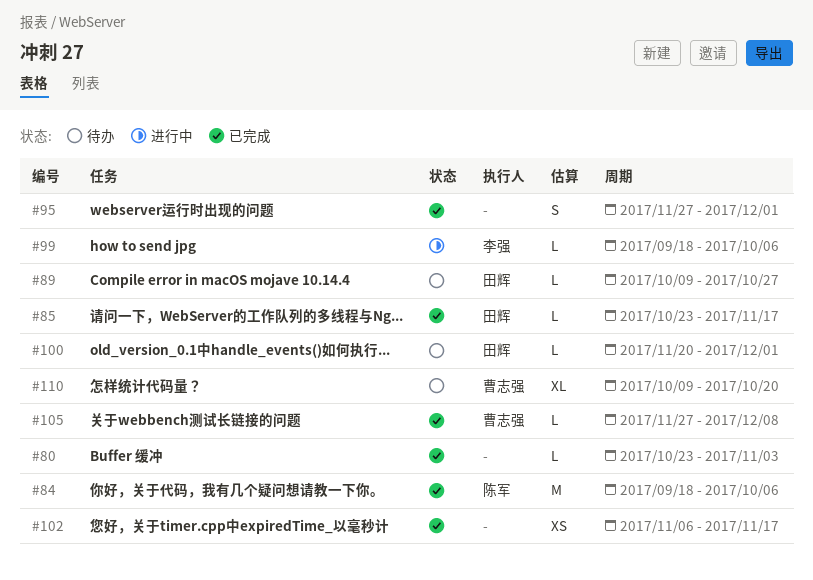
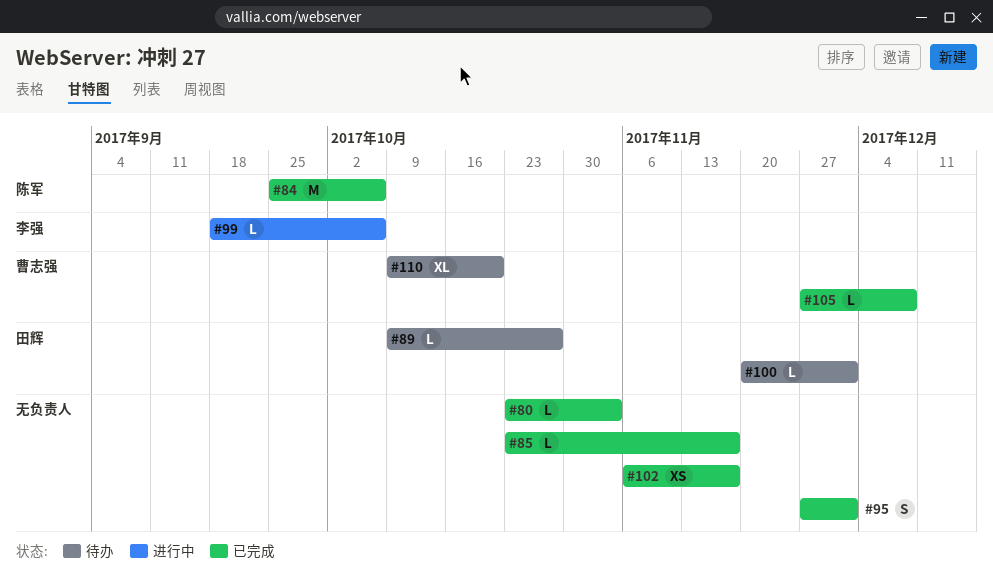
#84, start: Sep 18 -> Sep 25
#85, owner: 田辉 -> none

